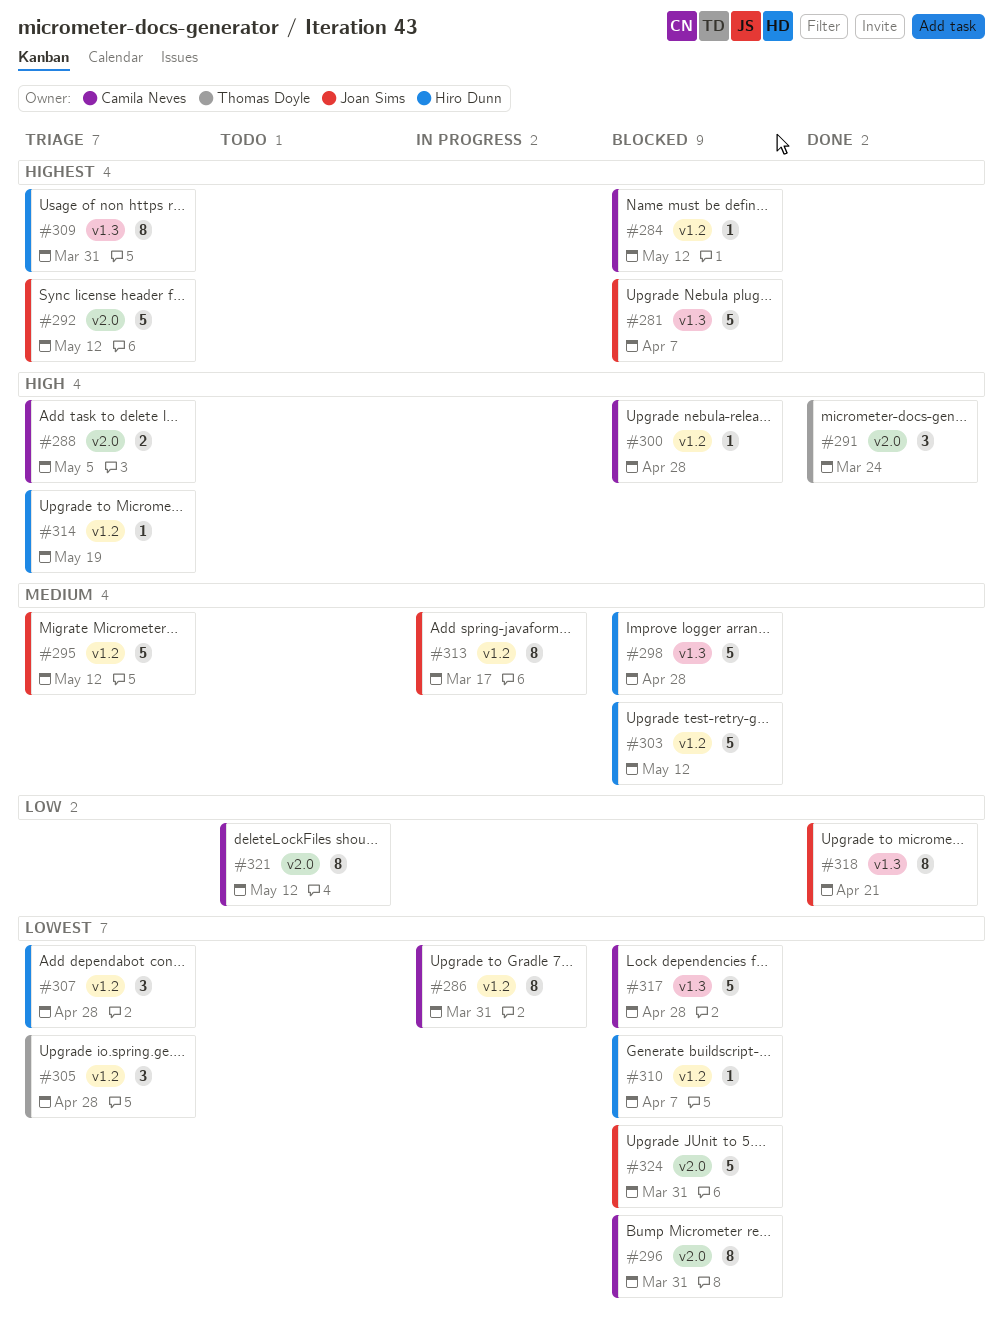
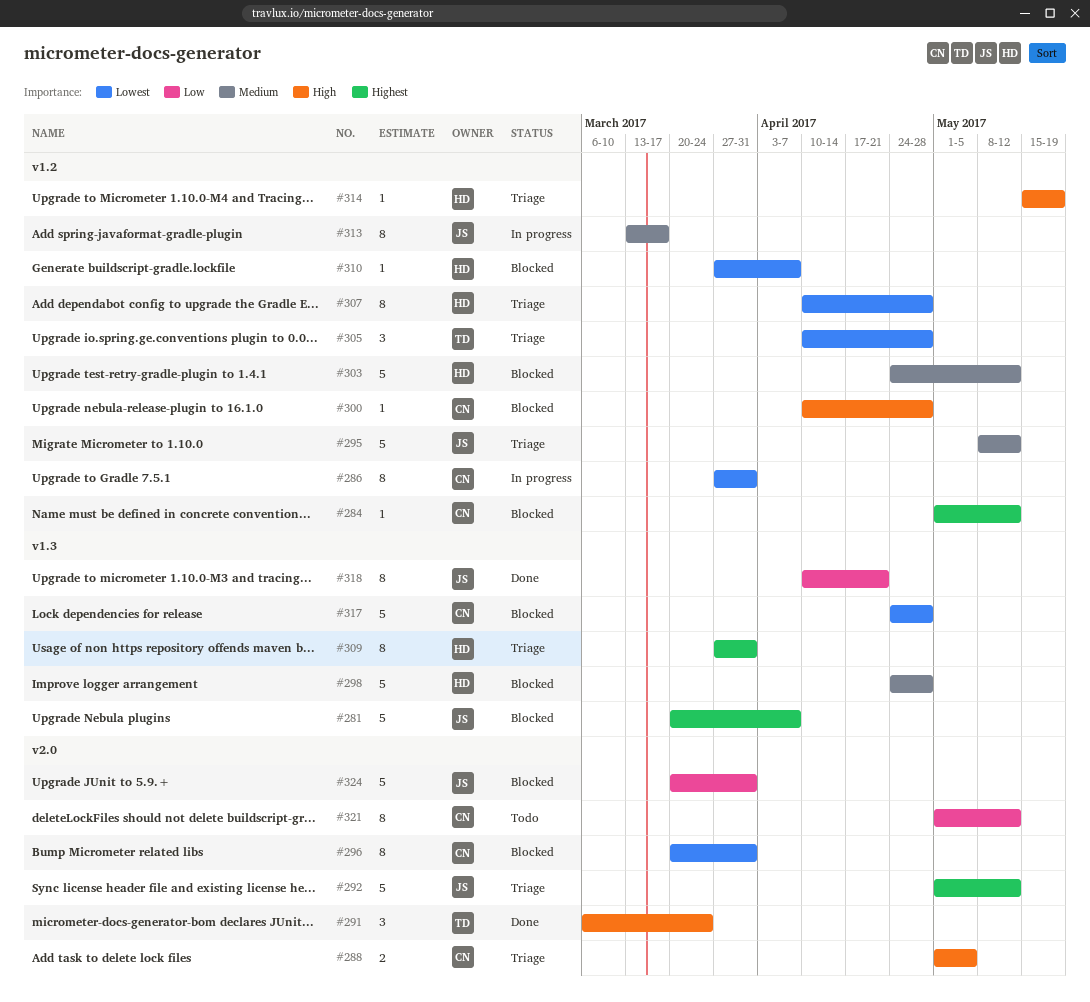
#307, estimate: 3 -> 8
#324, priority: Lowest -> Low

